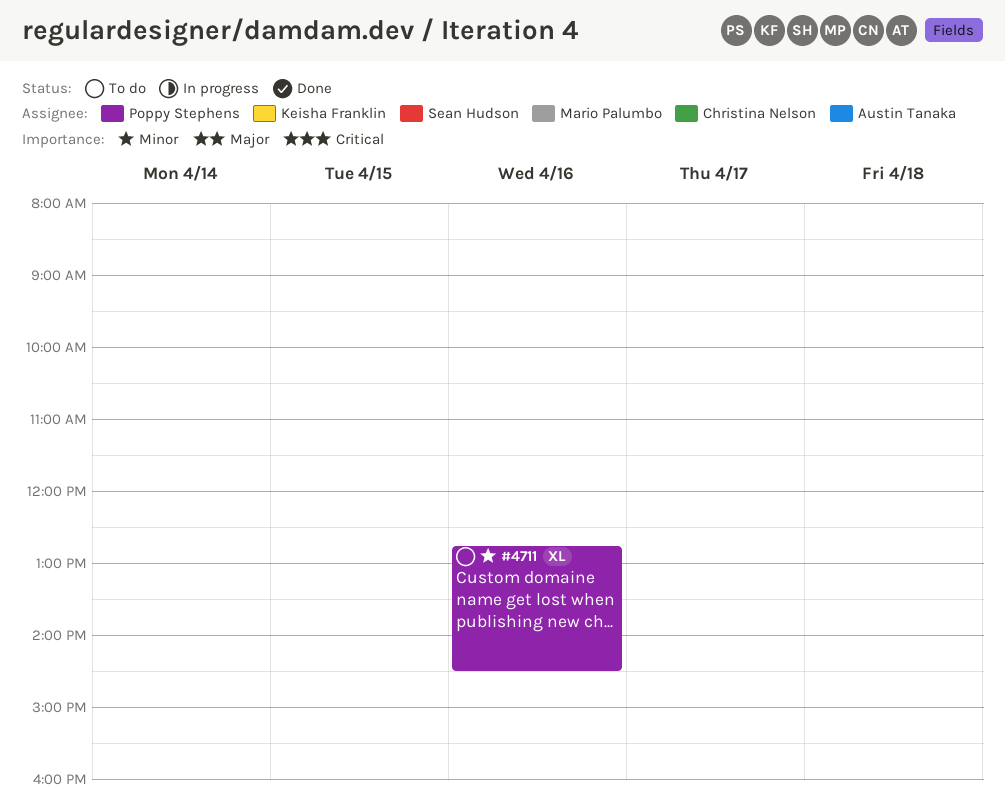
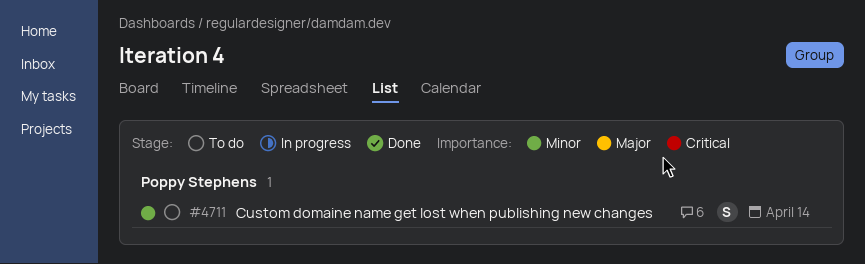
#4711, estimate: XL -> S
#4711, day: Apr 16 -> Apr 14

